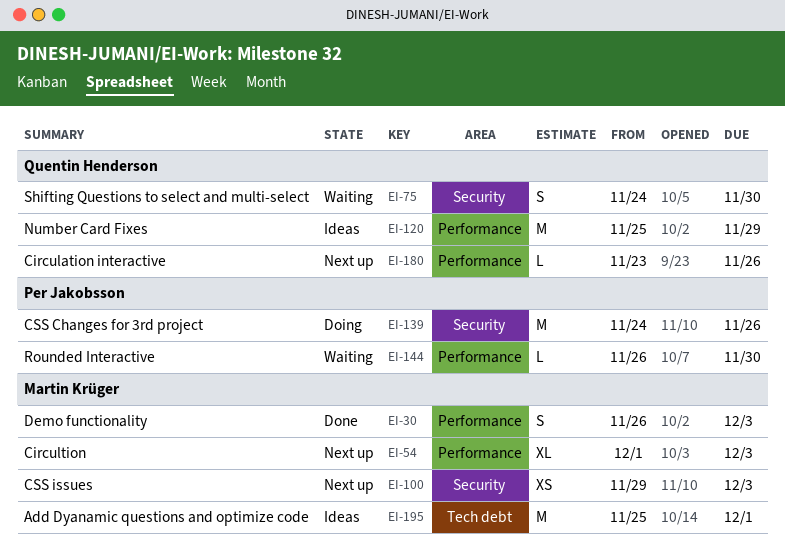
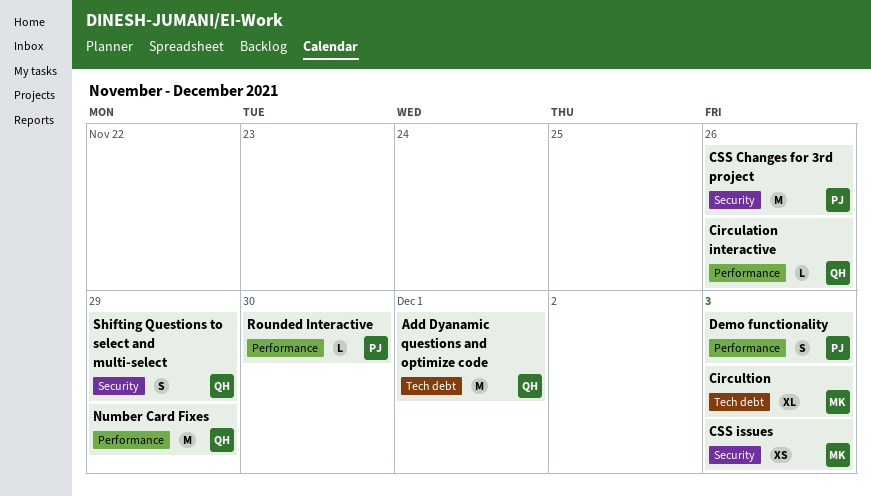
Add Dyanamic questions and optimize code, owner: Martin Krüger -> Quentin Henderson
Circultion, label: Performance -> Tech debt
Demo functionality, owner: Martin Krüger -> Per Jakobsson
Shifting Questions to select and multi-select, due: Nov 30 -> Nov 29

